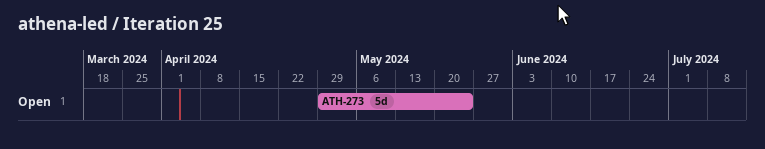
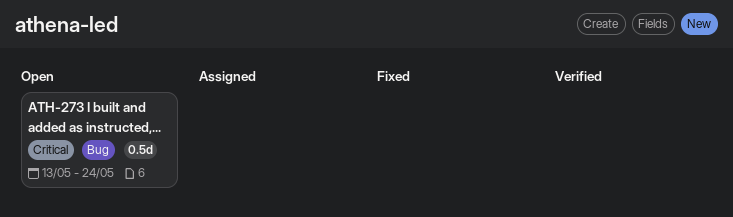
ATH-273, estimate: 5d -> 0.5d
ATH-273, start: Apr 29 -> May 13

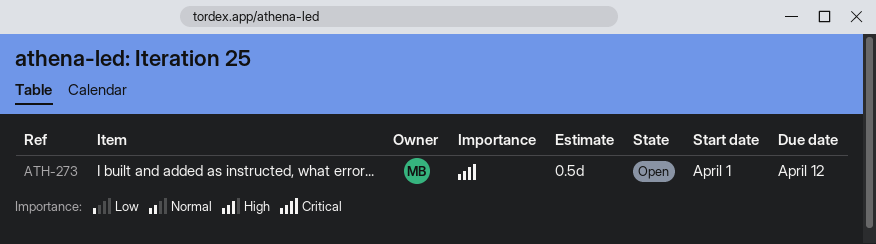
ATH-273, start: May 13 -> Apr 1
ATH-273, due: May 24 -> Apr 12

